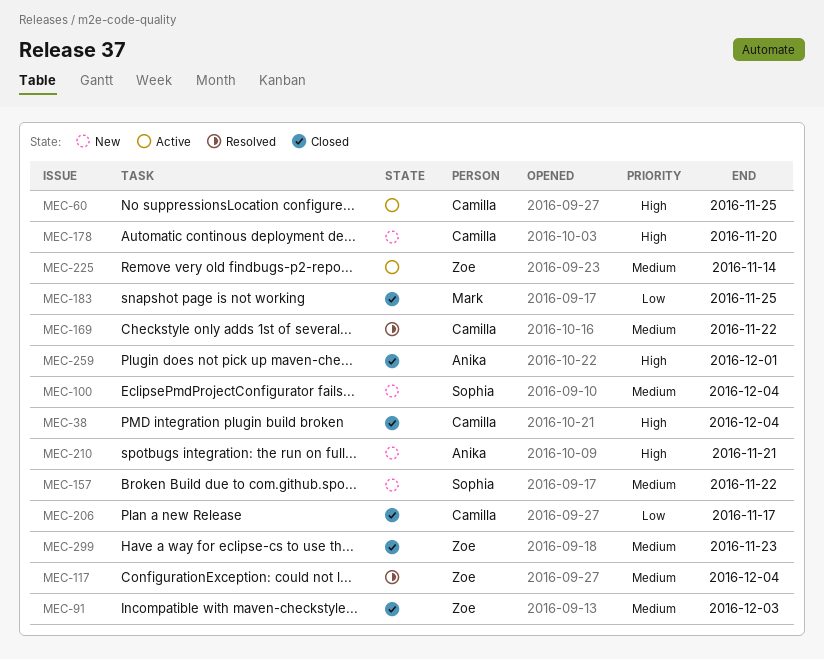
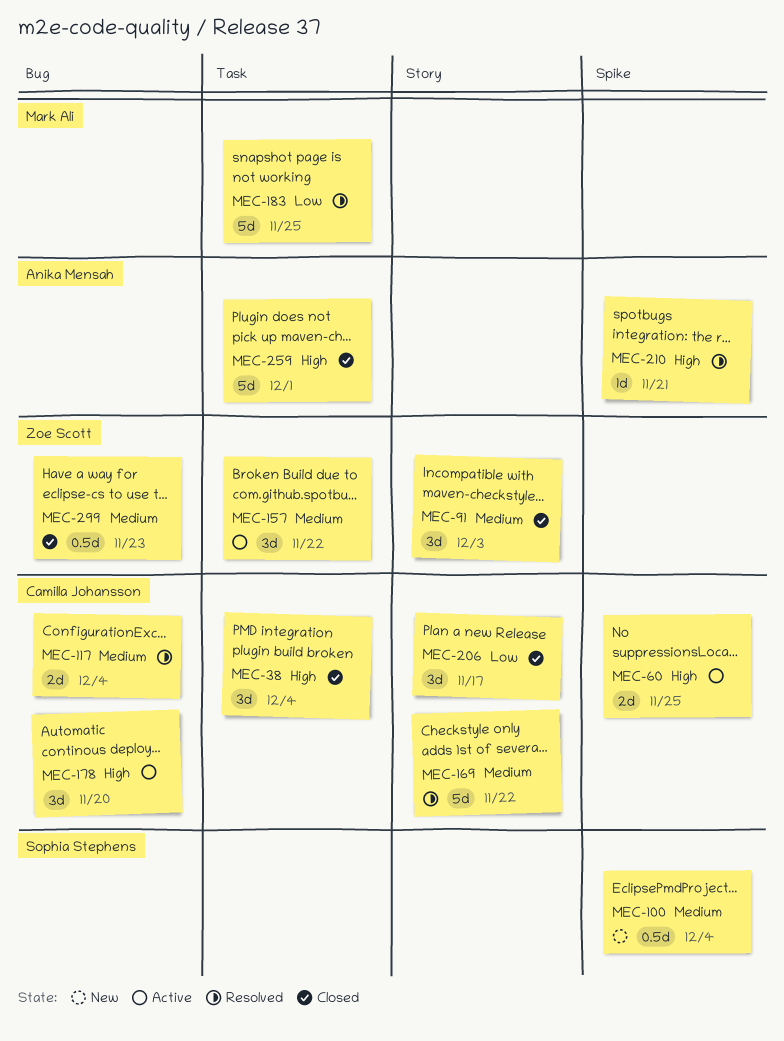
MEC-117, owner: Zoe Scott -> Camilla Johansson
MEC-157, status: New -> Active
MEC-157, owner: Sophia Stephens -> Zoe Scott
MEC-178, status: New -> Active
MEC-183, status: Closed -> Resolved
MEC-210, status: New -> Resolved
MEC-225: present -> none

